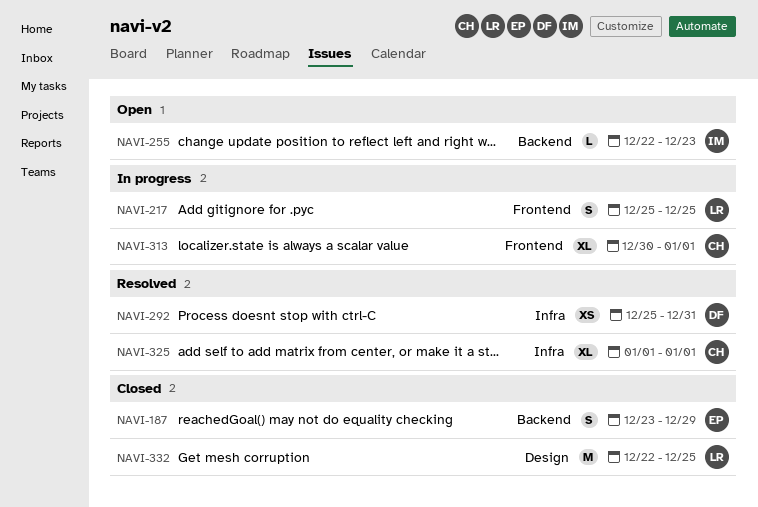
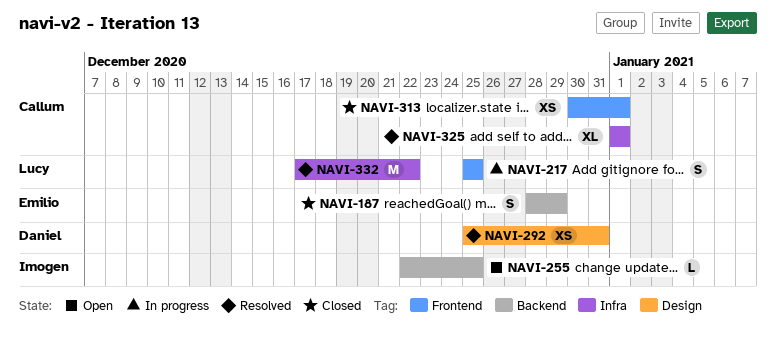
NAVI-187, start: Dec 23 -> Dec 28
NAVI-255, due: Dec 23 -> Dec 25
NAVI-292, label: Infra -> Design
NAVI-313, status: In progress -> Closed
NAVI-313, estimate: XL -> XS
NAVI-332, status: Closed -> Resolved
NAVI-332, label: Design -> Infra
NAVI-332, start: Dec 22 -> Dec 17
NAVI-332, due: Dec 25 -> Dec 22

